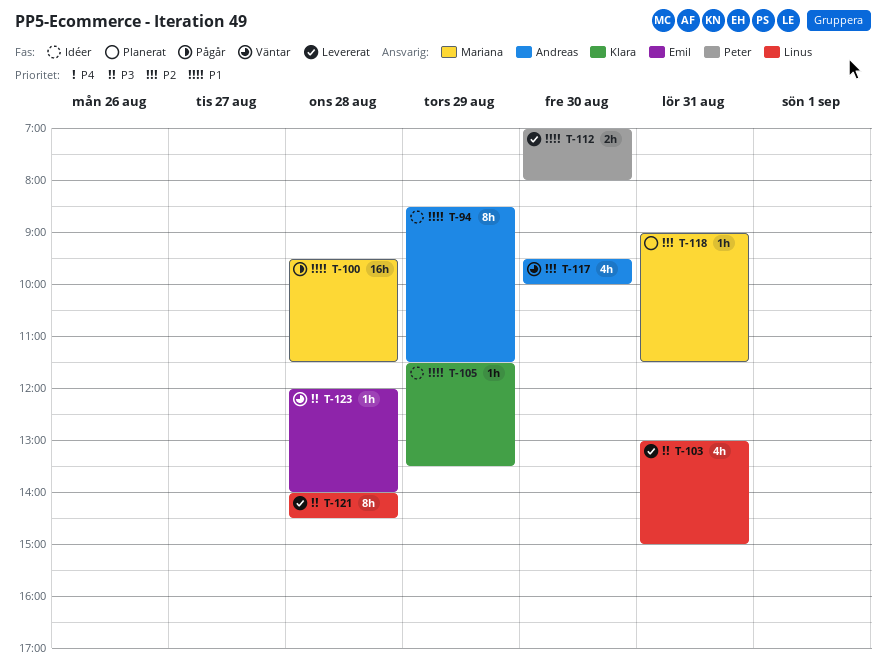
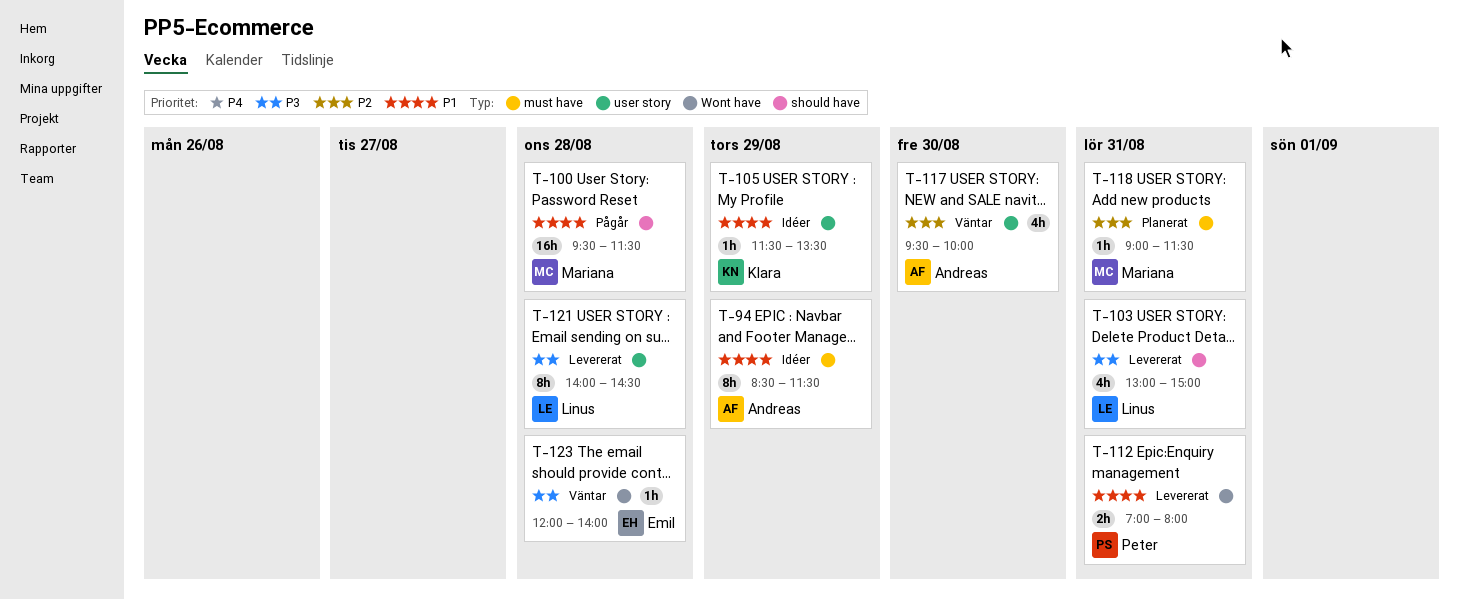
T-112, day: Aug 30 -> Aug 31

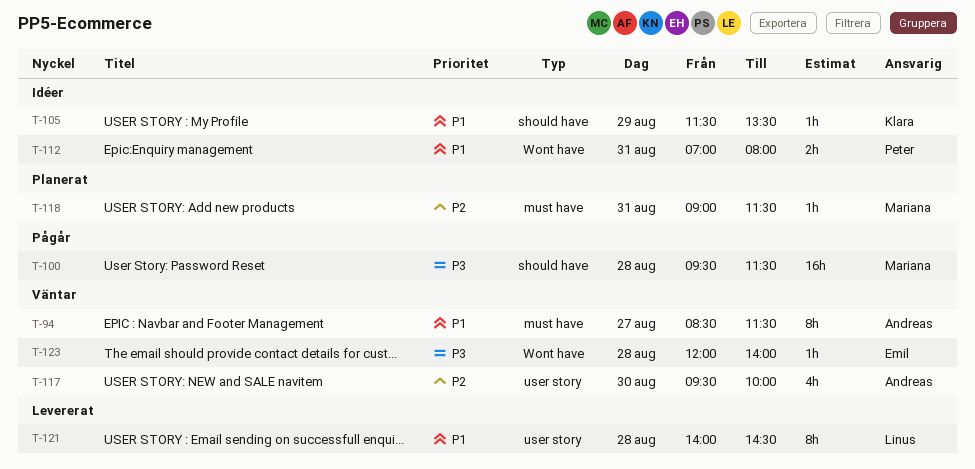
T-94, status: Idéer -> Väntar
T-94, day: Aug 29 -> Aug 27
T-100, priority: P1 -> P3
T-103: present -> none
T-105, label: user story -> should have
T-112, status: Levererat -> Idéer
T-121, priority: P3 -> P1

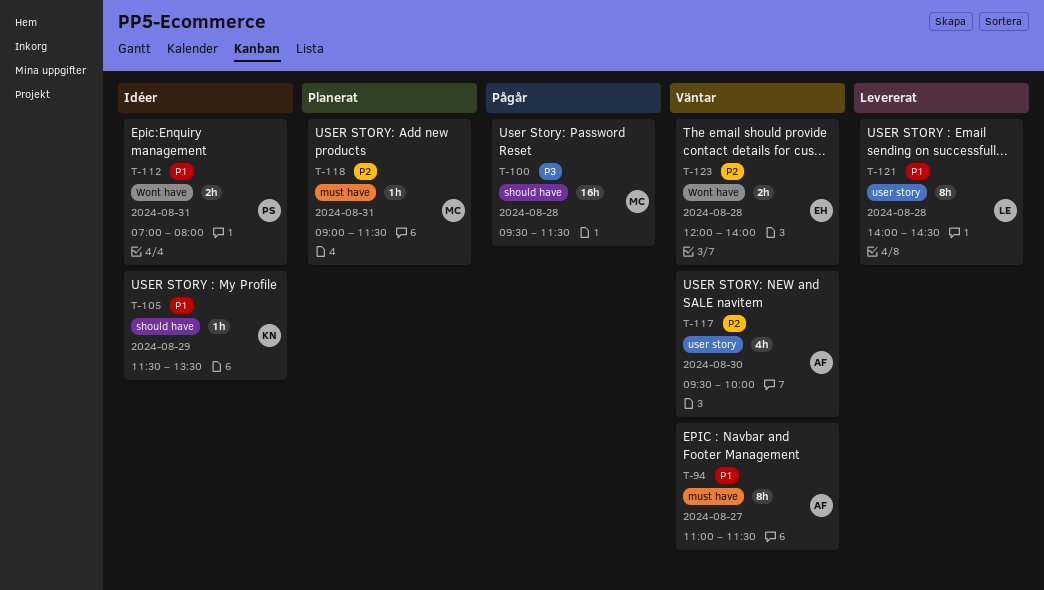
T-94, begins: 08:30 -> 11:00
T-123, priority: P3 -> P2
T-123, estimate: 1h -> 2h

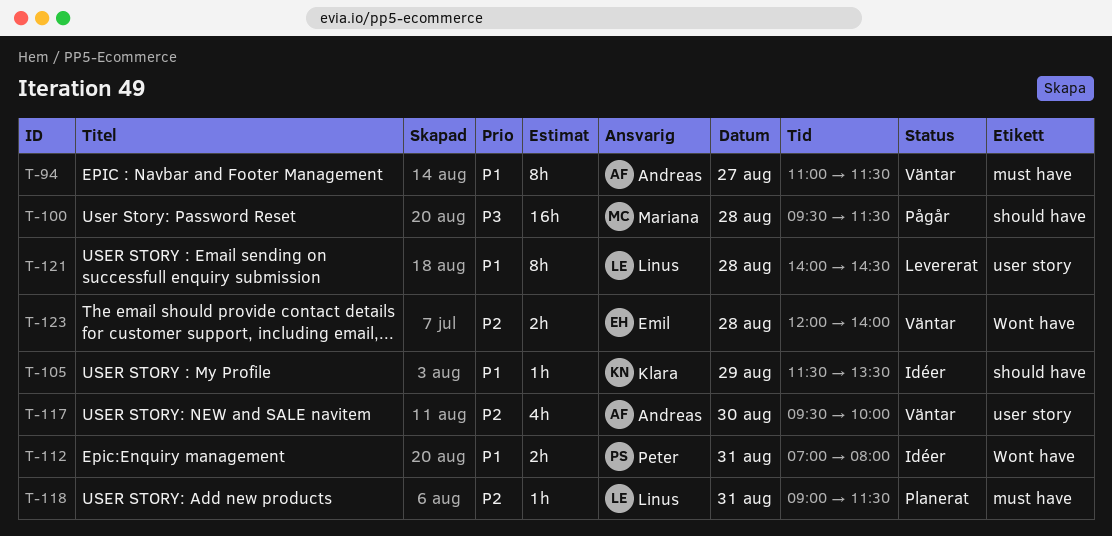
T-118, owner: Mariana -> Linus

